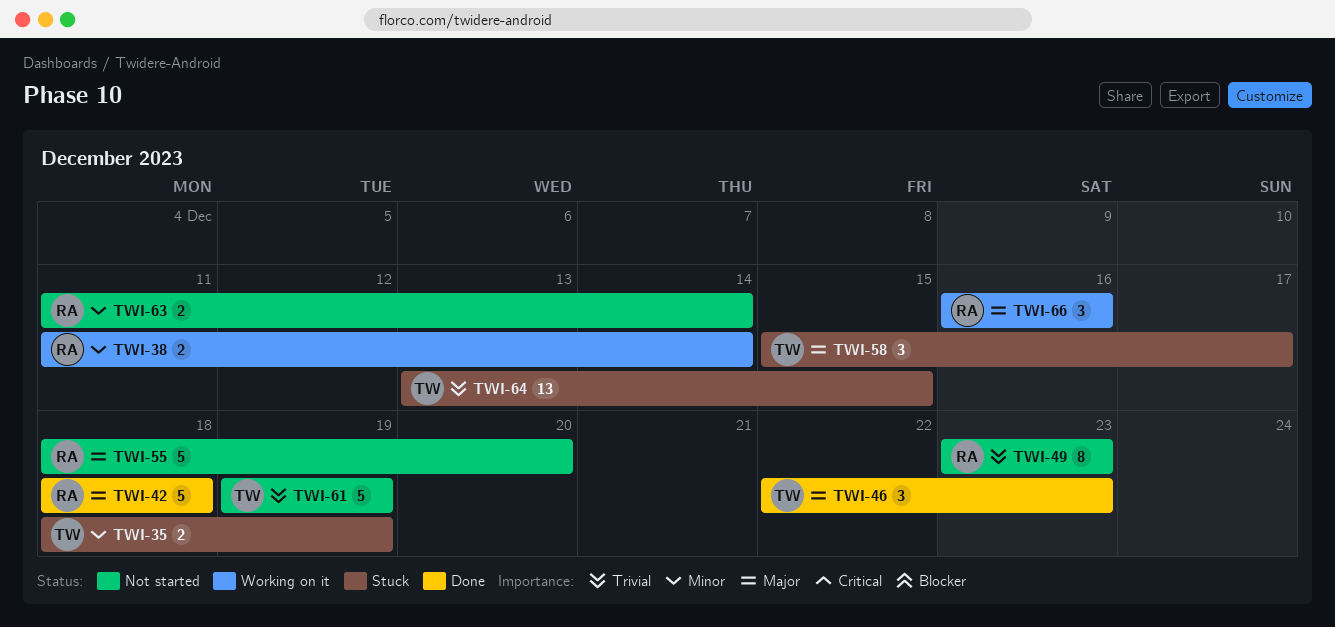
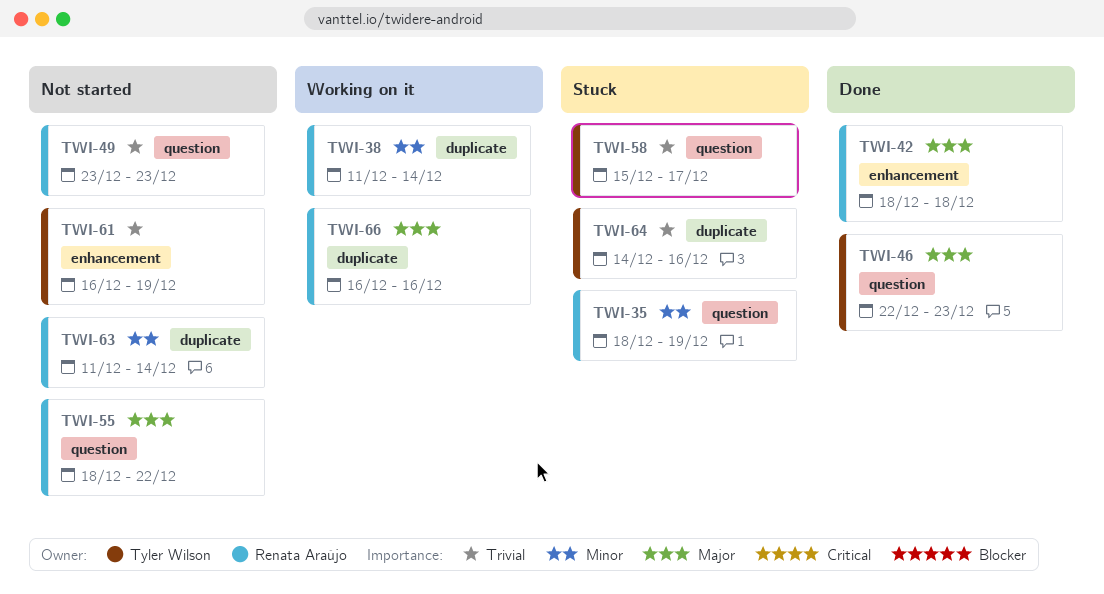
TWI-35, owner: Tyler Wilson -> Renata Araújo
TWI-55, due: Dec 20 -> Dec 22
TWI-58, priority: Major -> Trivial
TWI-61, start: Dec 19 -> Dec 16
TWI-64, start: Dec 13 -> Dec 14
TWI-64, due: Dec 15 -> Dec 16

